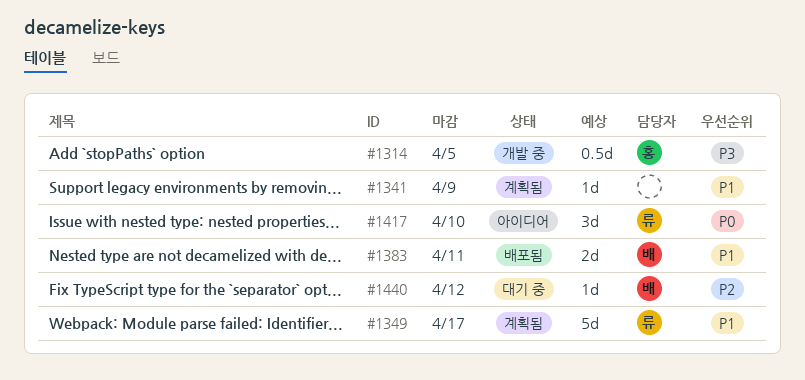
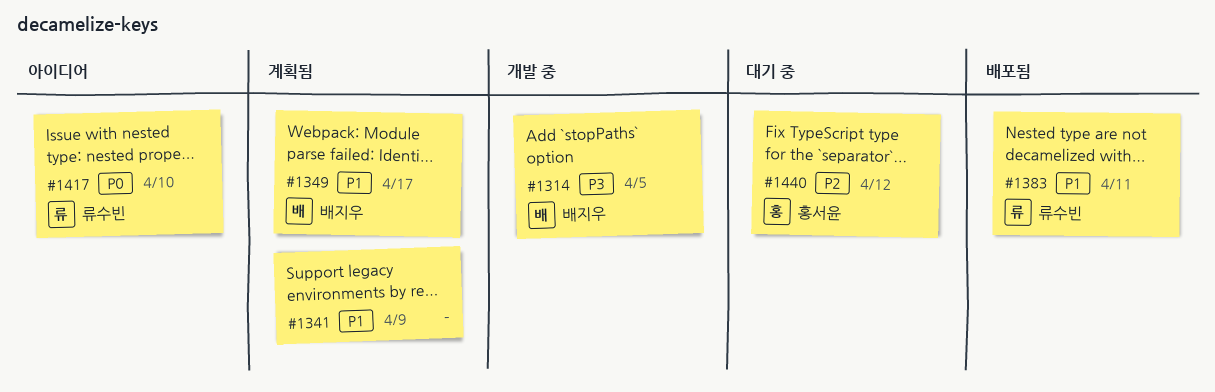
#1314, owner: 홍서윤 -> 배지우
#1349, owner: 류수빈 -> 배지우
#1383, owner: 배지우 -> 류수빈
#1440, owner: 배지우 -> 홍서윤

